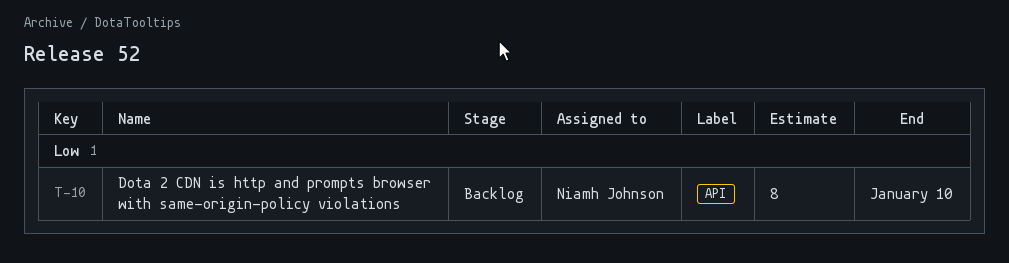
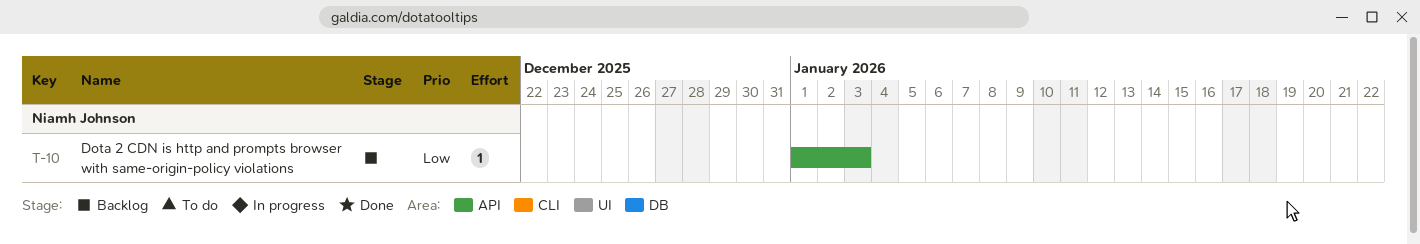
T-10, estimate: 8 -> 1
T-10, due: Jan 10 -> Jan 3

